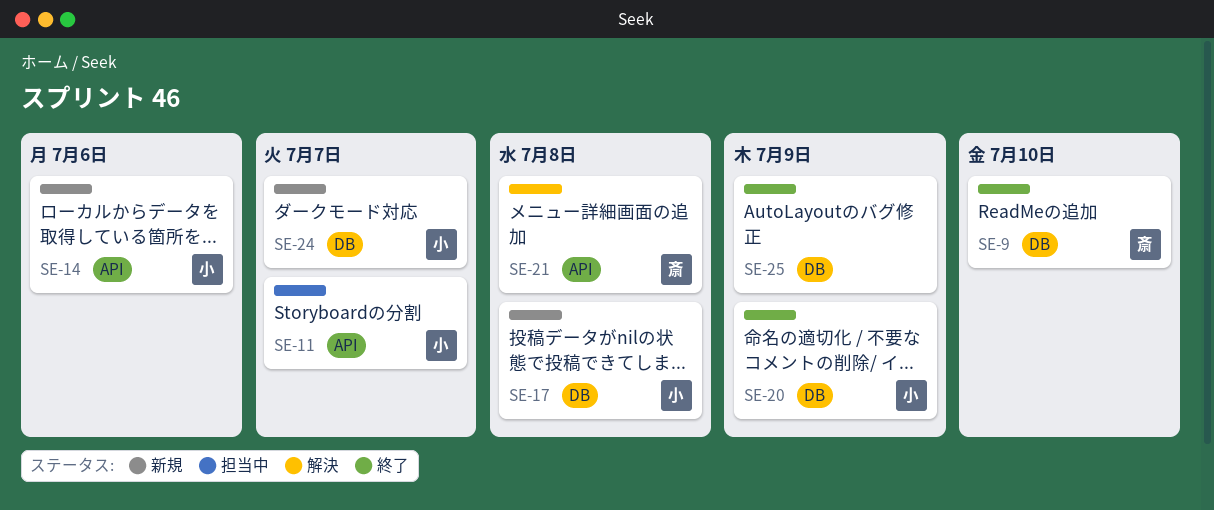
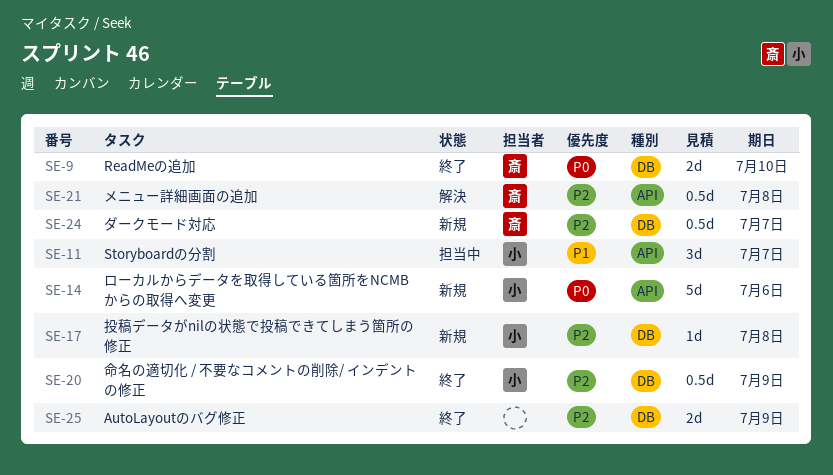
SE-24, owner: 小 -> 斎

